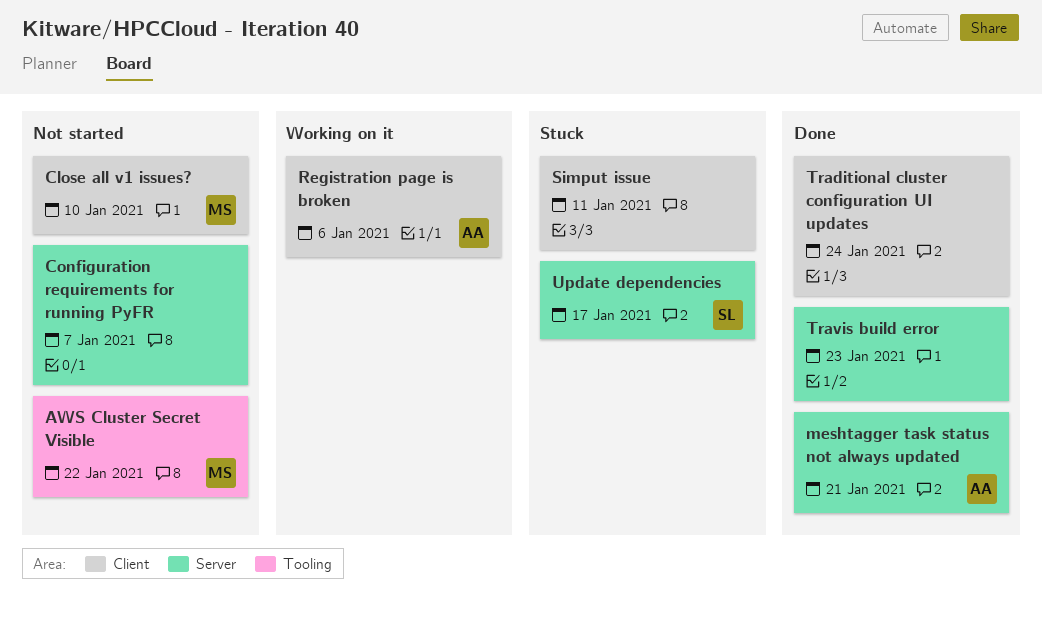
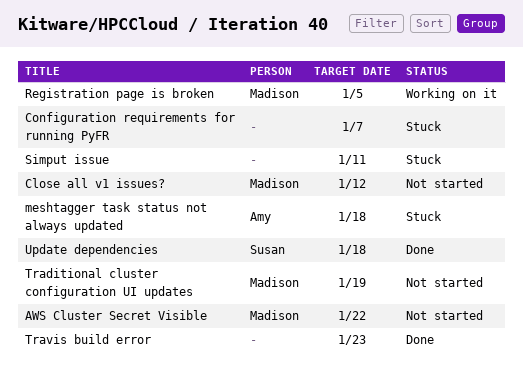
Close all v1 issues?, due: Jan 10 -> Jan 12
Configuration requirements for running PyFR, status: Not started -> Stuck
meshtagger task status not always updated, status: Done -> Stuck
meshtagger task status not always updated, due: Jan 21 -> Jan 18
Registration page is broken, owner: Amy -> Madison
Registration page is broken, due: Jan 6 -> Jan 5
Traditional cluster configuration UI updates, status: Done -> Not started
Traditional cluster configuration UI updates, owner: none -> Madison
Traditional cluster configuration UI updates, due: Jan 24 -> Jan 19
Update dependencies, status: Stuck -> Done
Update dependencies, due: Jan 17 -> Jan 18

